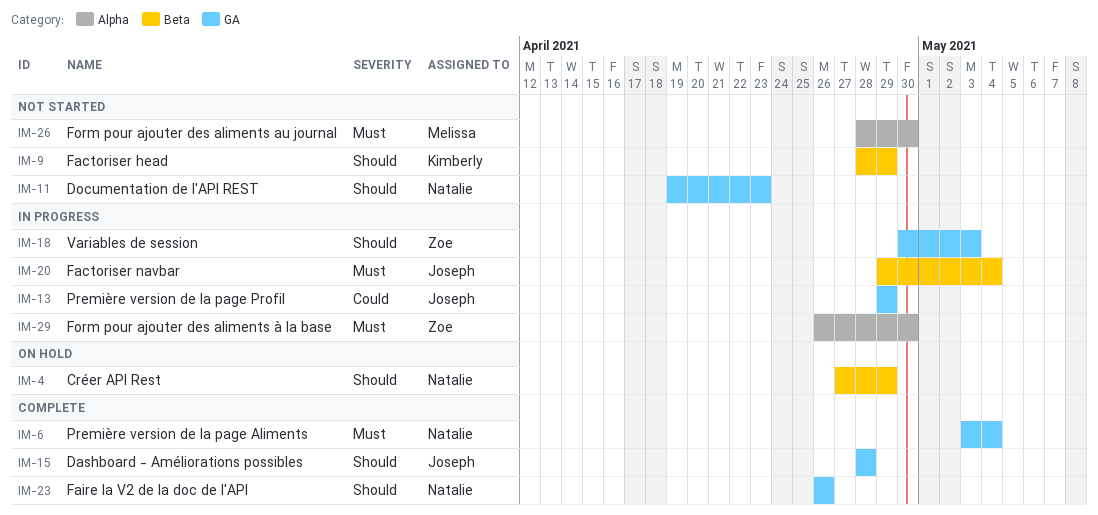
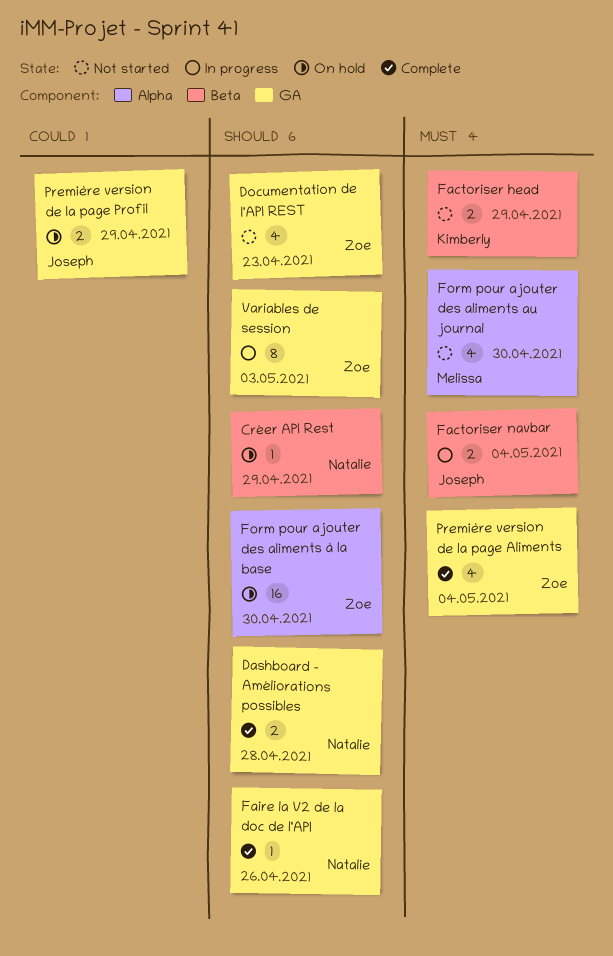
Dashboard - Améliorations possibles, owner: Joseph -> Natalie
Documentation de l'API REST, owner: Natalie -> Zoe
Factoriser head, priority: Should -> Must
Form pour ajouter des aliments à la base, status: In progress -> On hold
Form pour ajouter des aliments à la base, priority: Must -> Should
Première version de la page Aliments, owner: Natalie -> Zoe
Première version de la page Profil, status: In progress -> On hold

